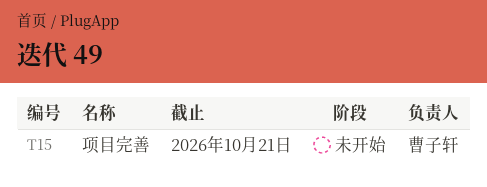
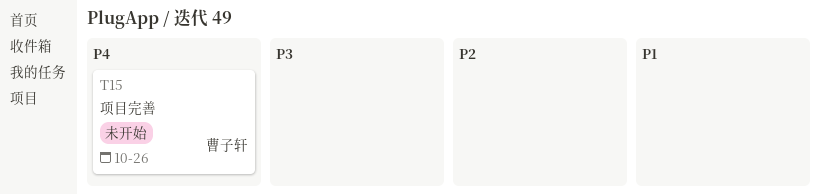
T15, due: Oct 21 -> Oct 26

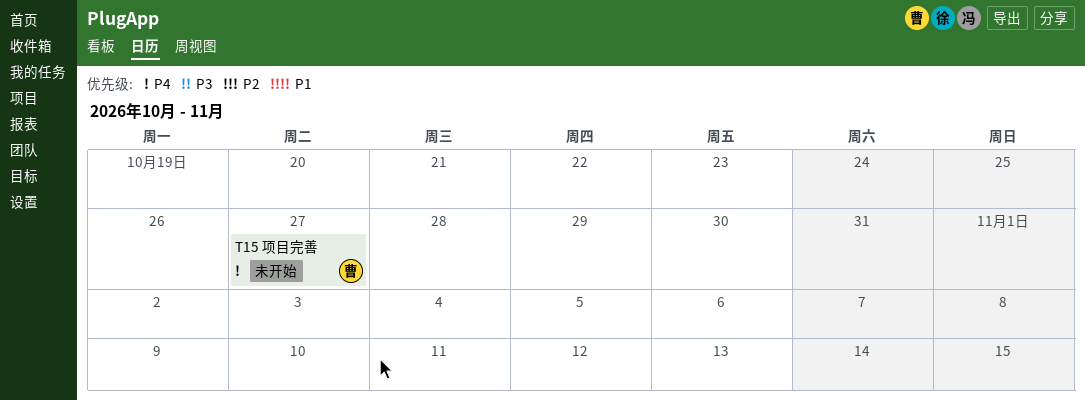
T15, due: Oct 26 -> Oct 27

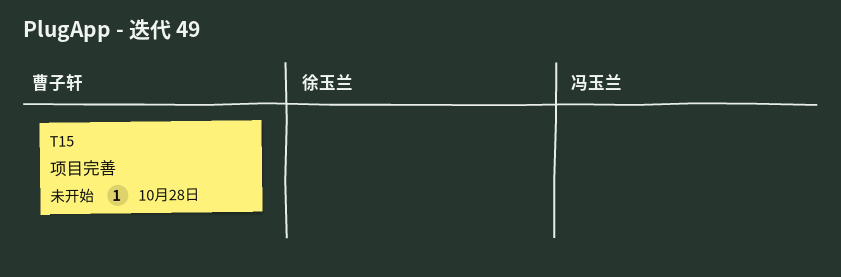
T15, due: Oct 27 -> Oct 28

